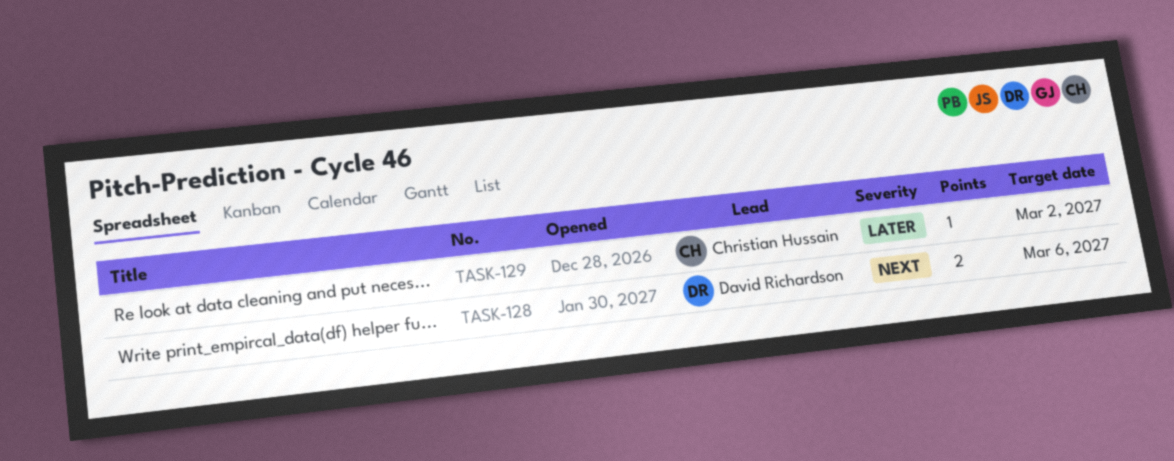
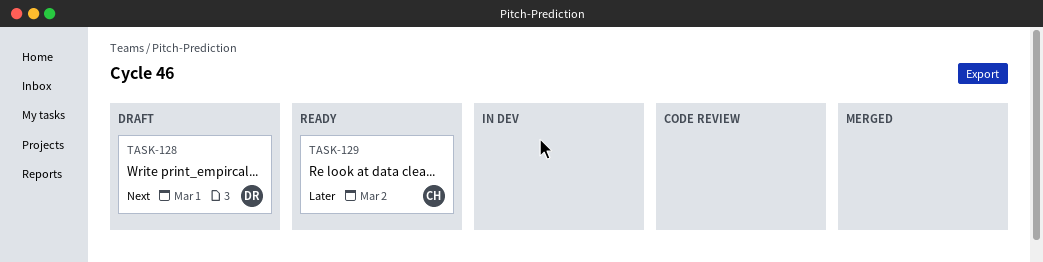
TASK-128, due: Mar 6 -> Mar 1

